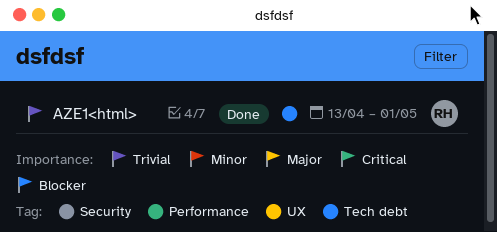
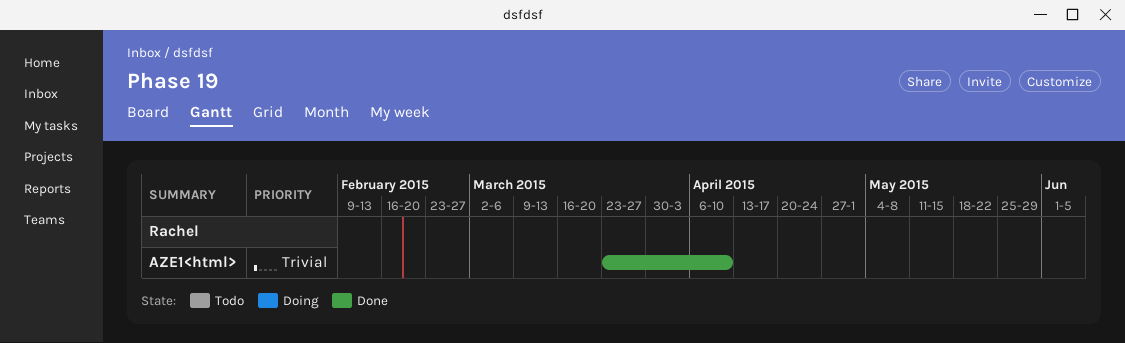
AZE1<html>, start: Apr 13 -> Mar 23
AZE1<html>, due: May 1 -> Apr 10

